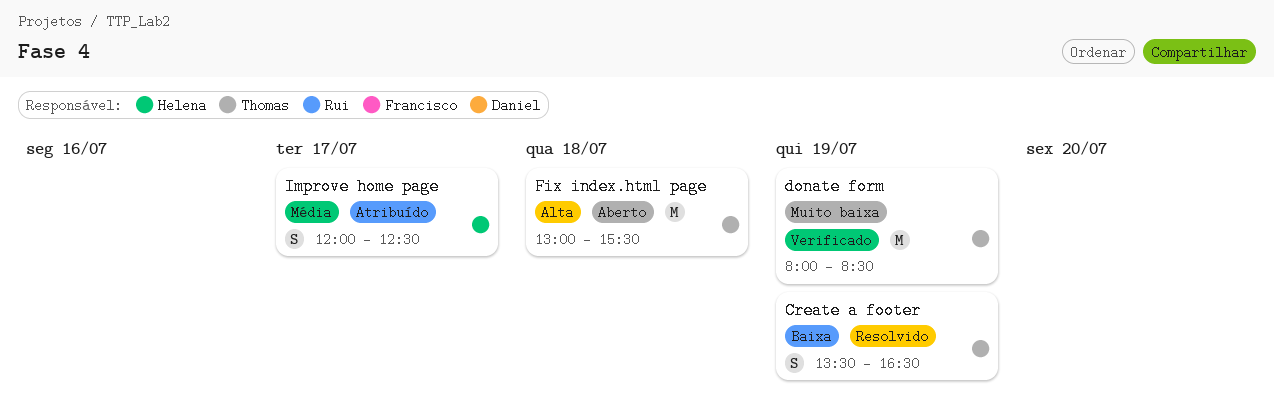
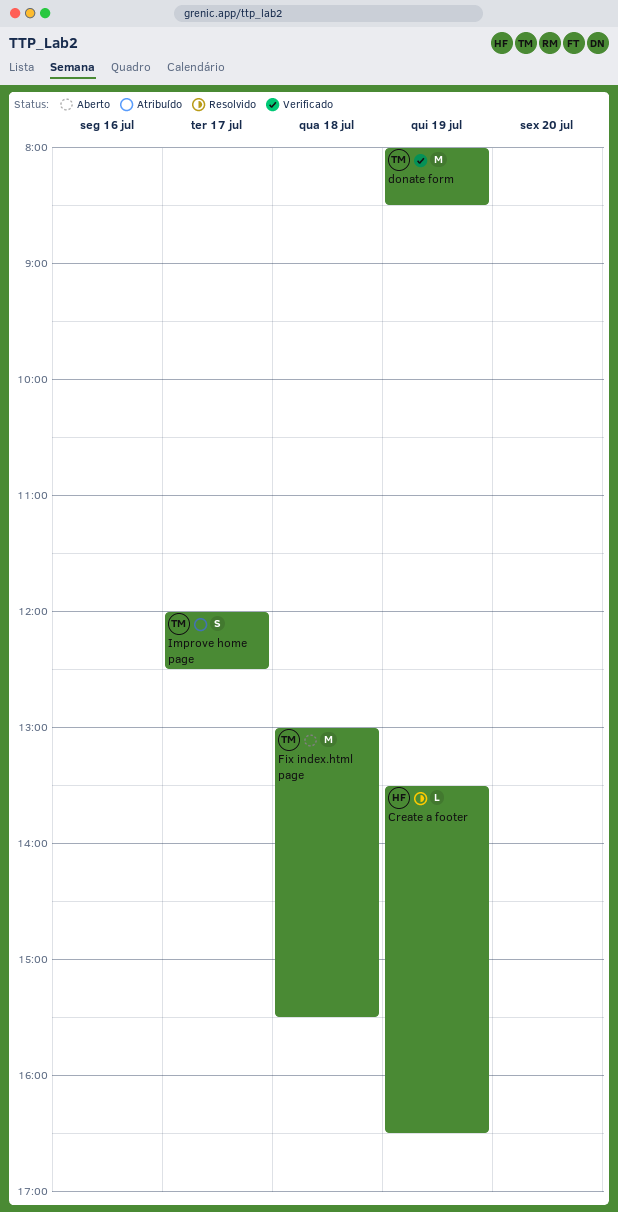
Create a footer, owner: Thomas -> Helena
Create a footer, estimate: S -> L
Improve home page, owner: Helena -> Thomas

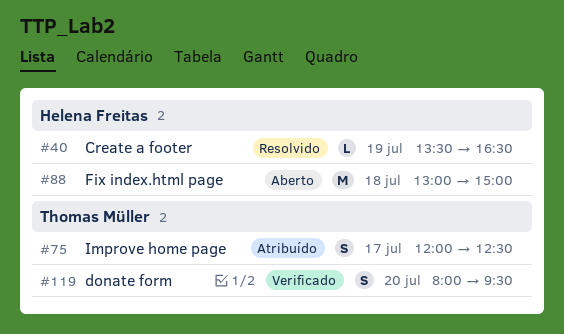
donate form, estimate: M -> S
donate form, day: Jul 19 -> Jul 20
donate form, ends: 08:30 -> 09:30
Fix index.html page, owner: Thomas Müller -> Helena Freitas
Fix index.html page, ends: 15:30 -> 15:00

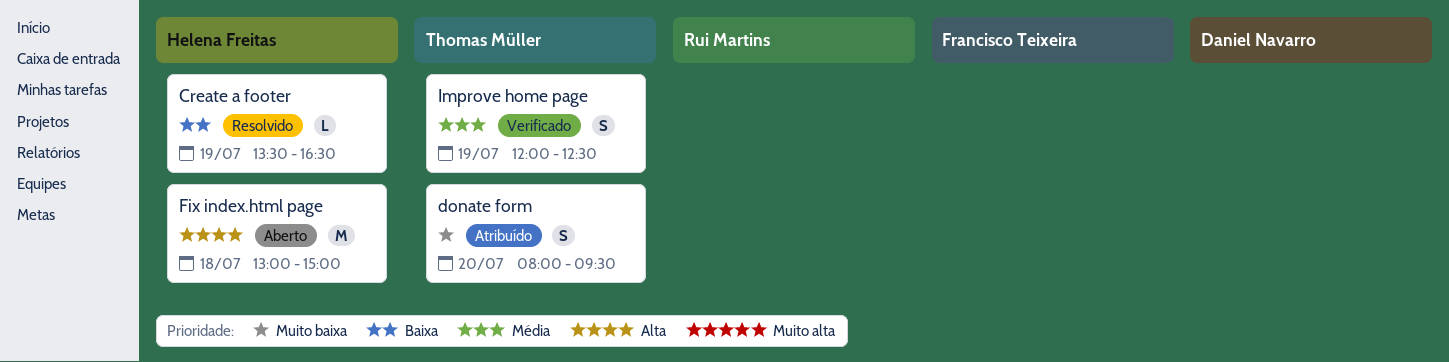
donate form, status: Verificado -> Atribuído
Improve home page, status: Atribuído -> Verificado
Improve home page, day: Jul 17 -> Jul 19

